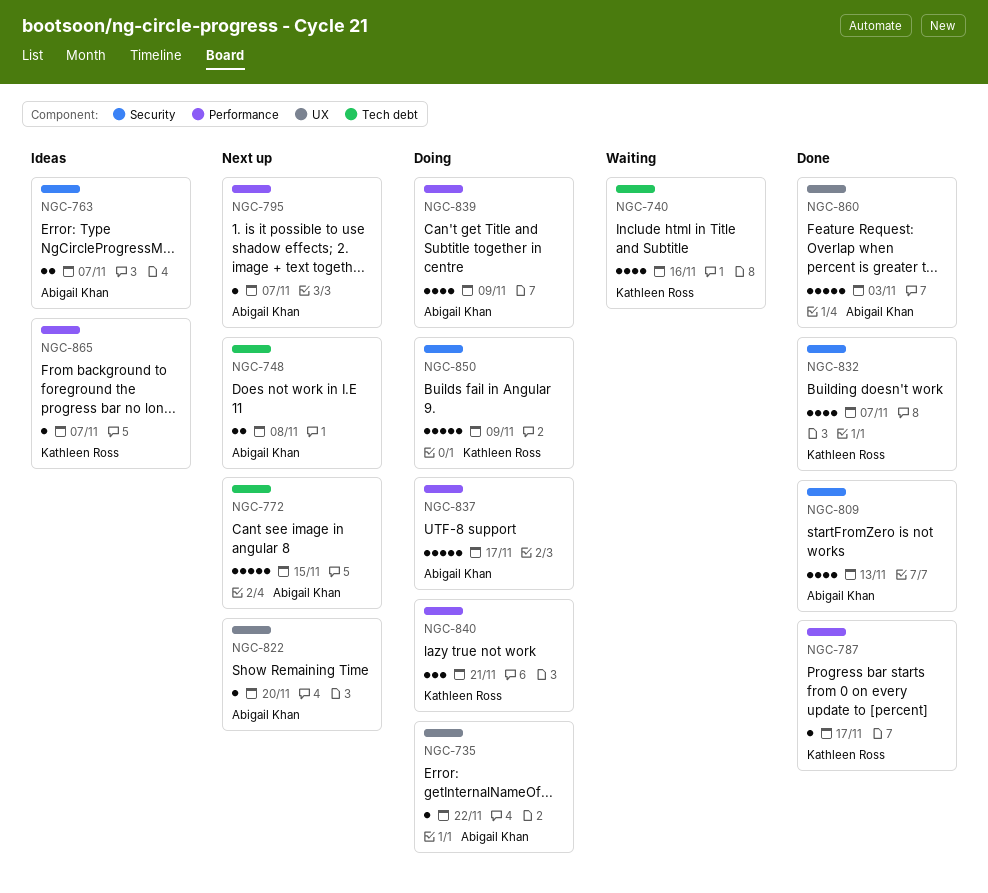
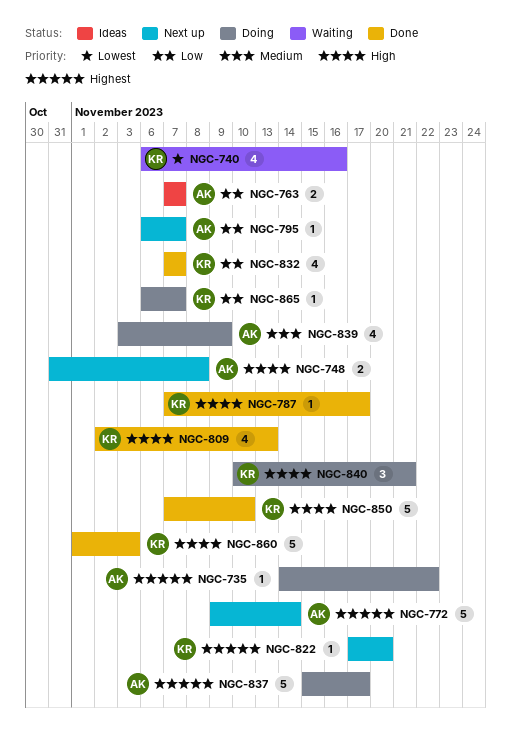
NGC-772, due: Nov 15 -> Nov 14
NGC-809, owner: Abigail Khan -> Kathleen Ross
NGC-822, owner: Abigail Khan -> Kathleen Ross
NGC-850, status: Doing -> Done
NGC-850, due: Nov 9 -> Nov 10
NGC-860, owner: Abigail Khan -> Kathleen Ross
NGC-865, status: Ideas -> Doing

